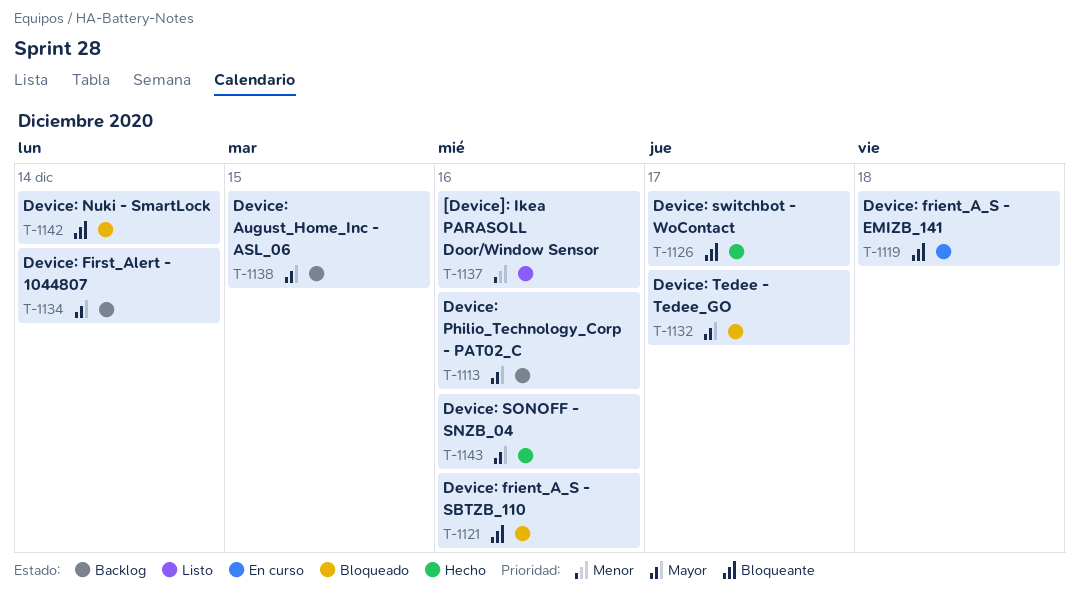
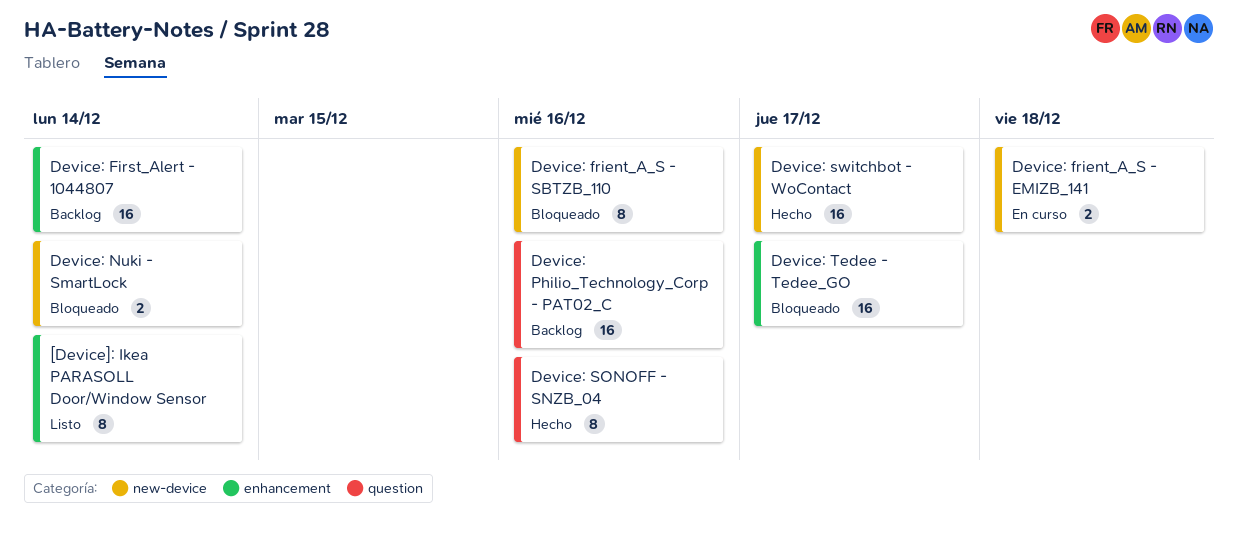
[Device]: Ikea PARASOLL Door/Window Sensor, due: Dec 16 -> Dec 14
Device: August_Home_Inc - ASL_06: present -> none

